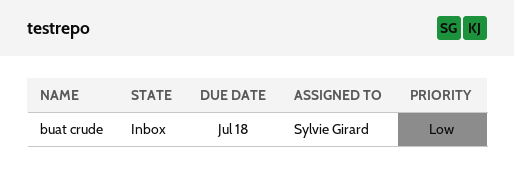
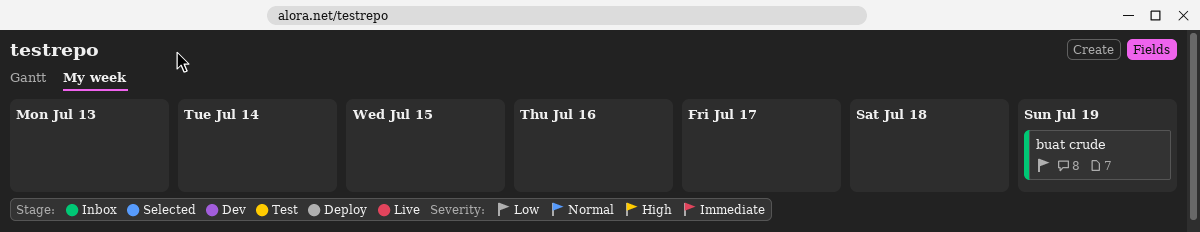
buat crude, due: Jul 18 -> Jul 19

